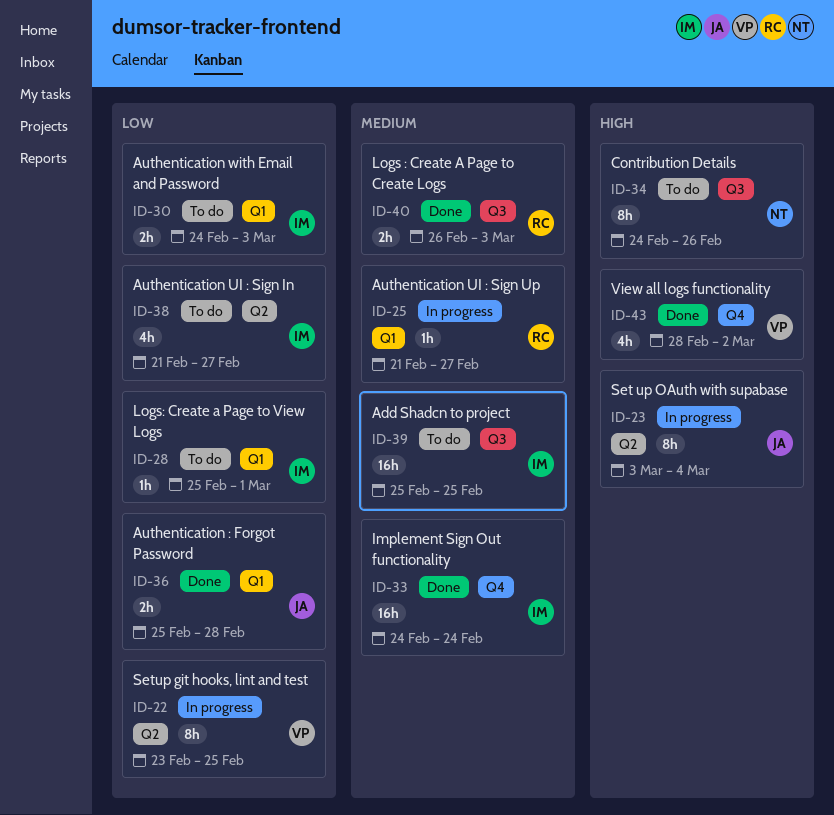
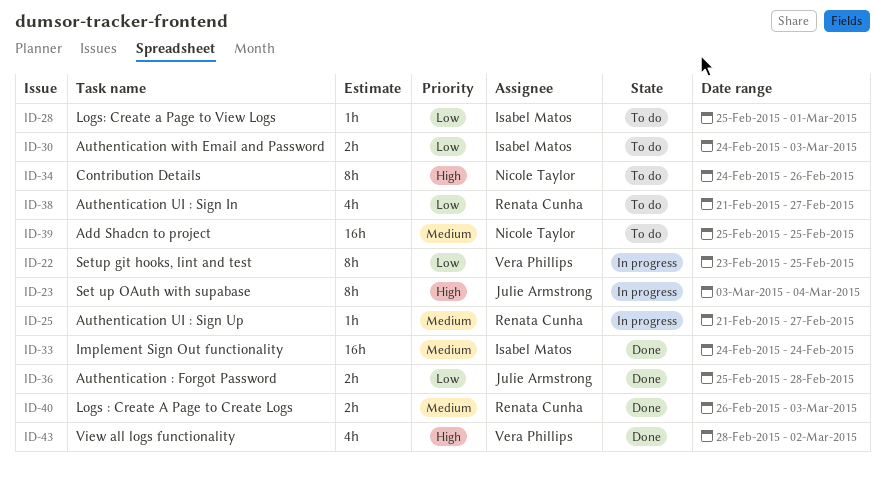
ID-38, owner: Isabel Matos -> Renata Cunha
ID-39, owner: Isabel Matos -> Nicole Taylor

